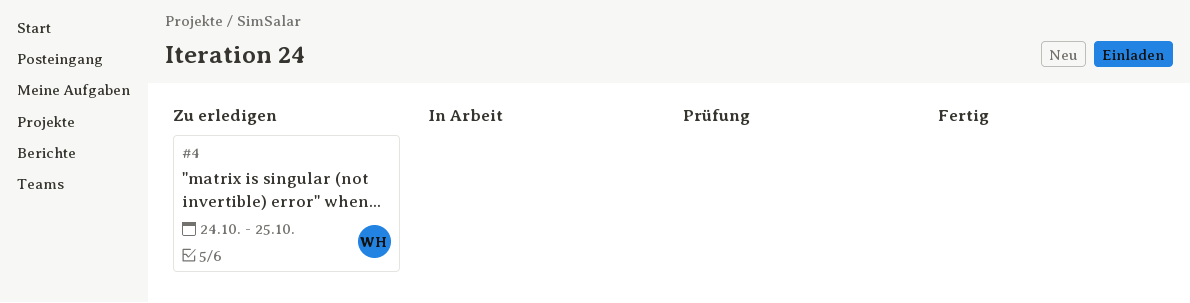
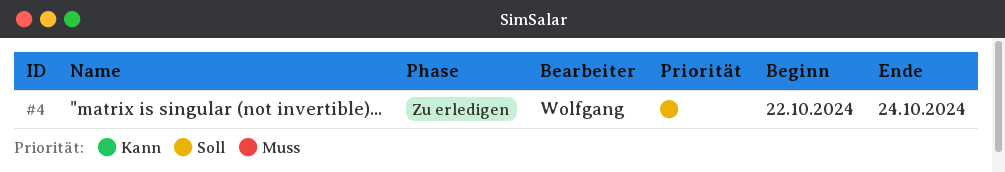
#4, start: Oct 24 -> Oct 22
#4, due: Oct 25 -> Oct 24

